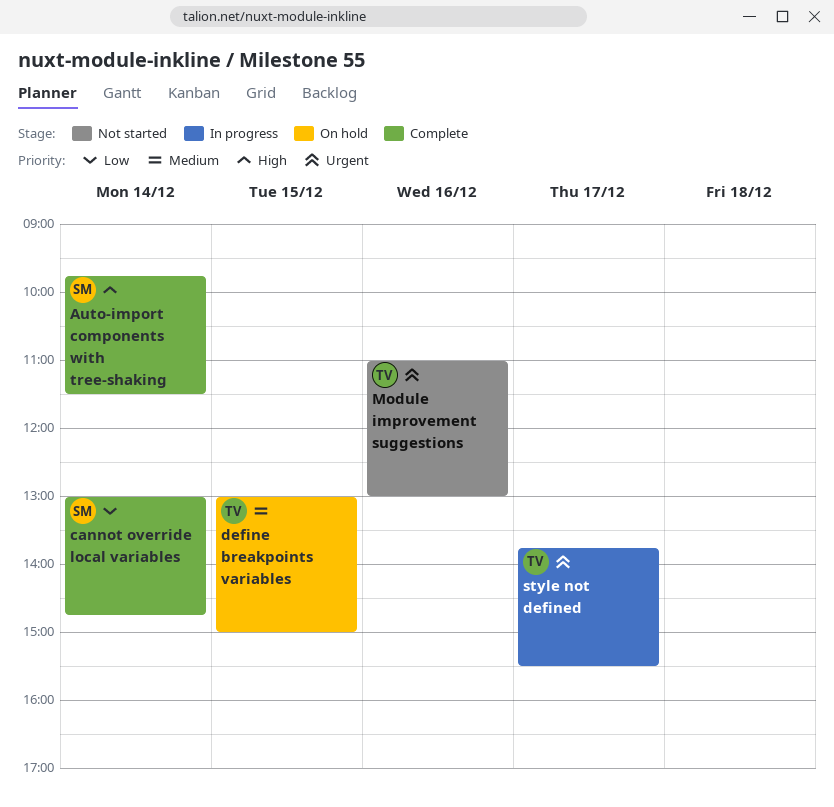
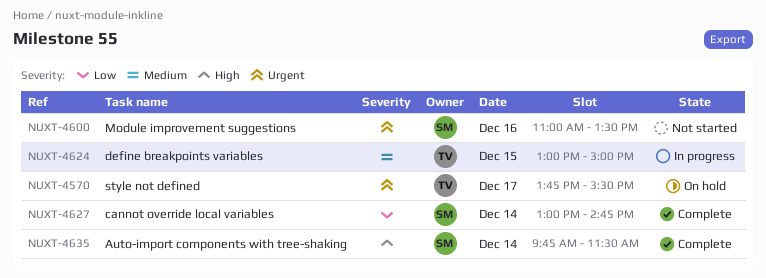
define breakpoints variables, status: On hold -> In progress
Module improvement suggestions, owner: TV -> SM
Module improvement suggestions, ends: 13:00 -> 13:30
style not defined, status: In progress -> On hold

